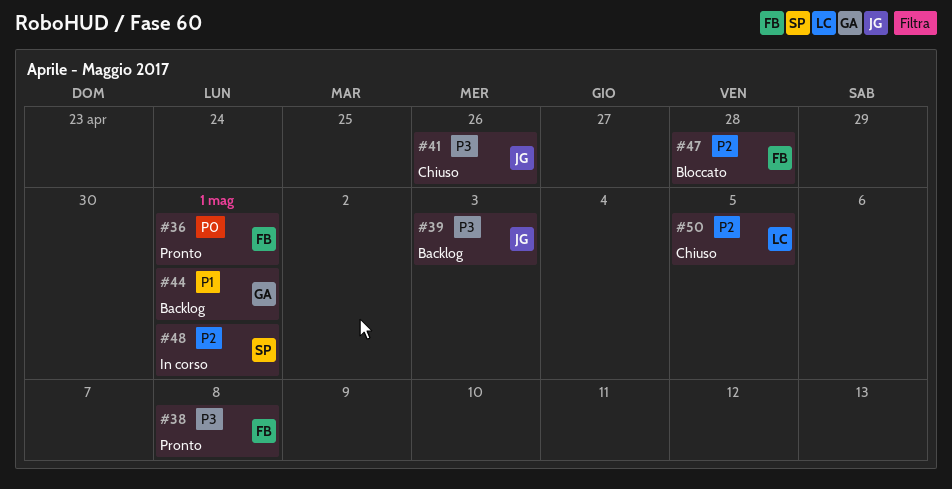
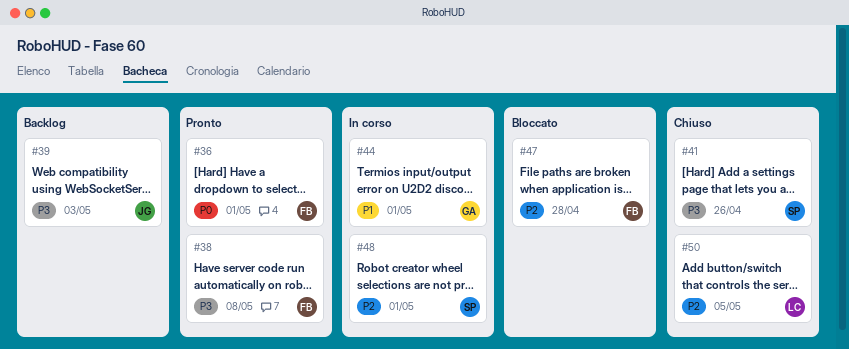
#41, owner: JG -> SP
#44, status: Backlog -> In corso

